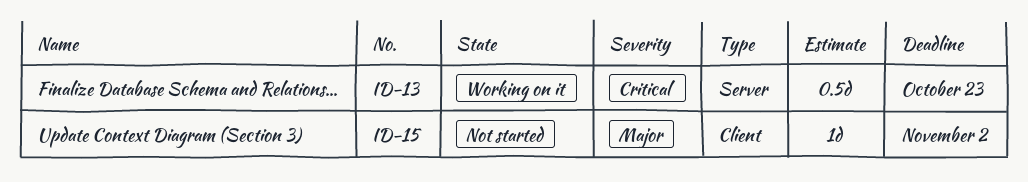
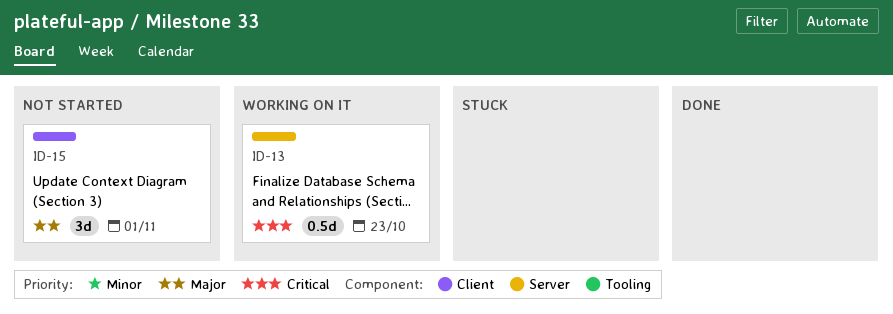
ID-15, estimate: 1d -> 3d
ID-15, due: Nov 2 -> Nov 1

